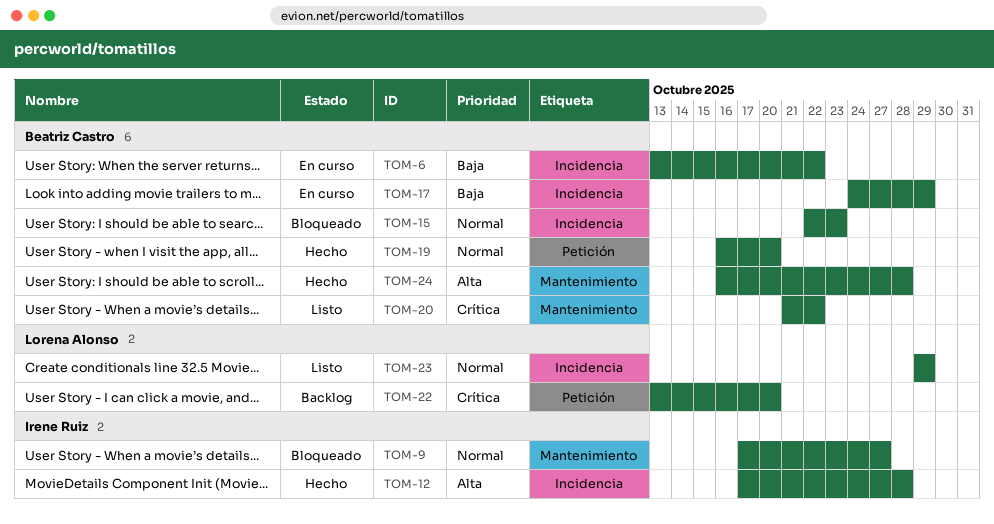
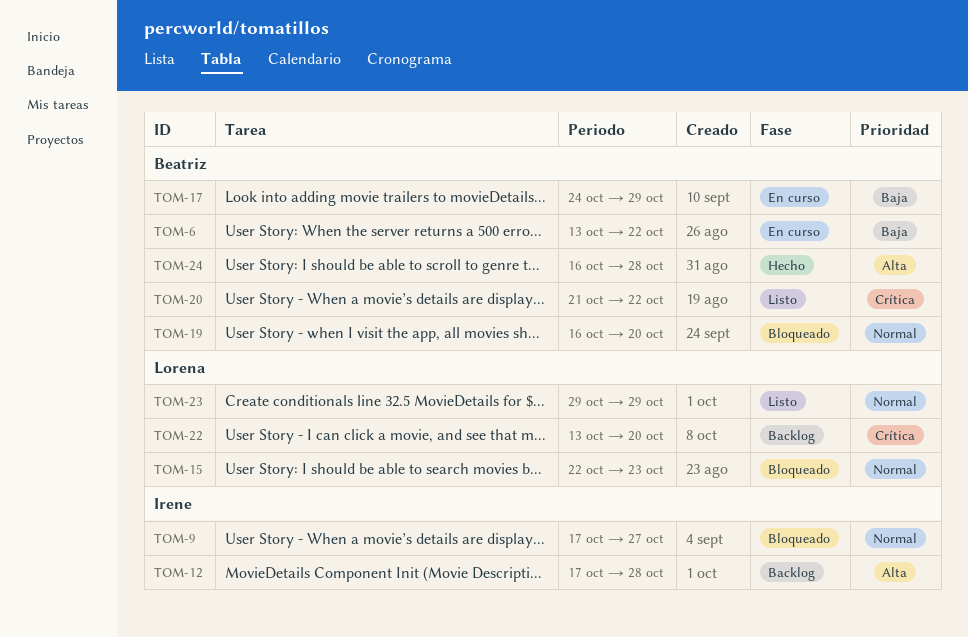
TOM-12, status: Hecho -> Backlog
TOM-15, owner: Beatriz Castro -> Lorena Alonso
TOM-19, status: Hecho -> Bloqueado

